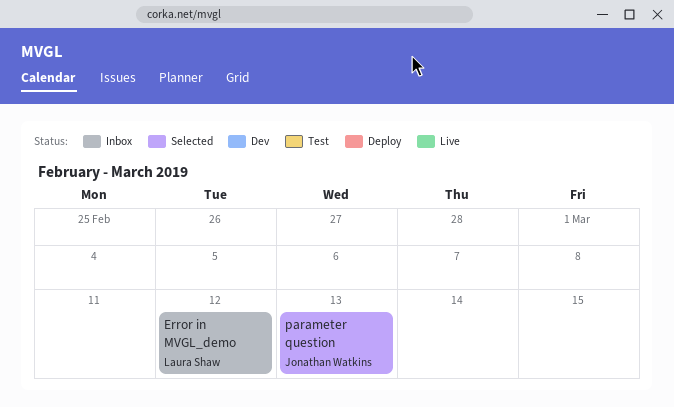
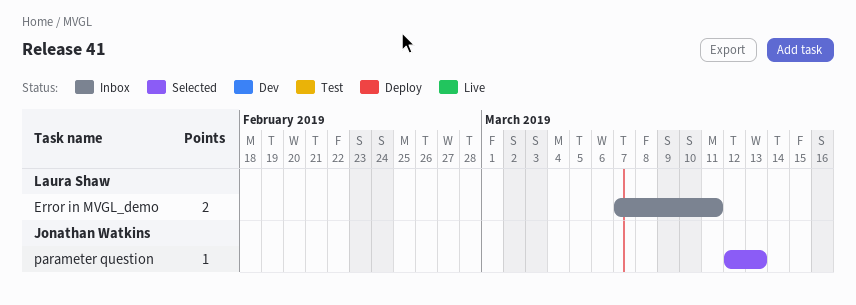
Error in MVGL_demo, due: Mar 12 -> Mar 11

